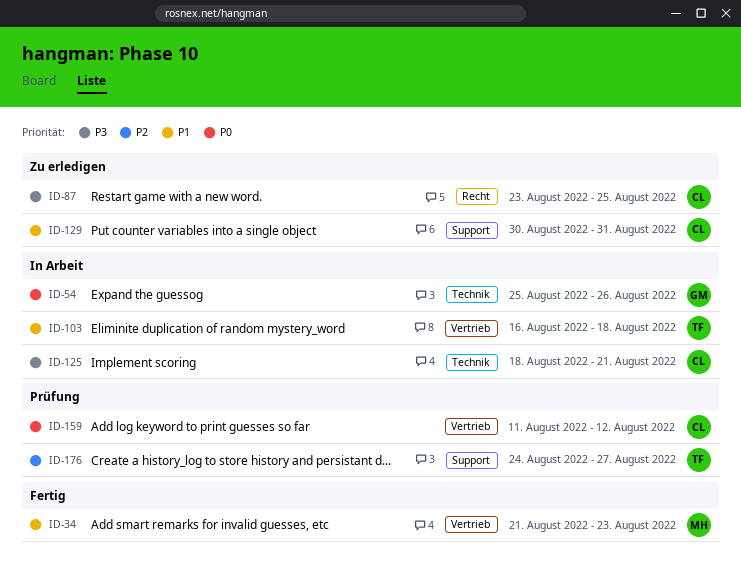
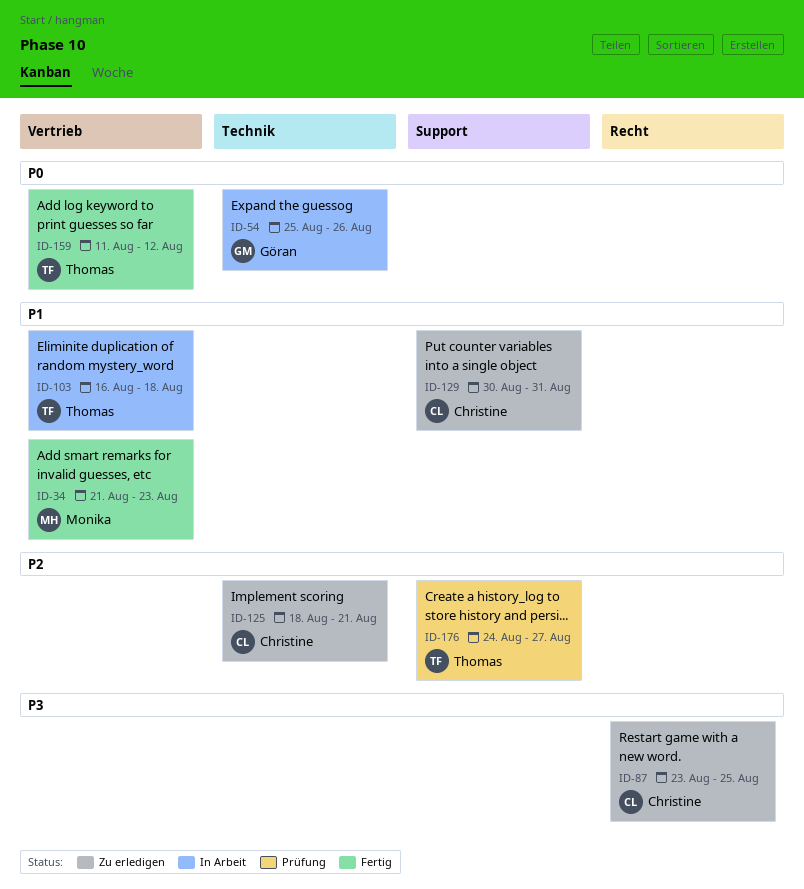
ID-125, status: In Arbeit -> Zu erledigen
ID-125, priority: P3 -> P2
ID-159, status: Prüfung -> Fertig
ID-159, owner: Christine -> Thomas

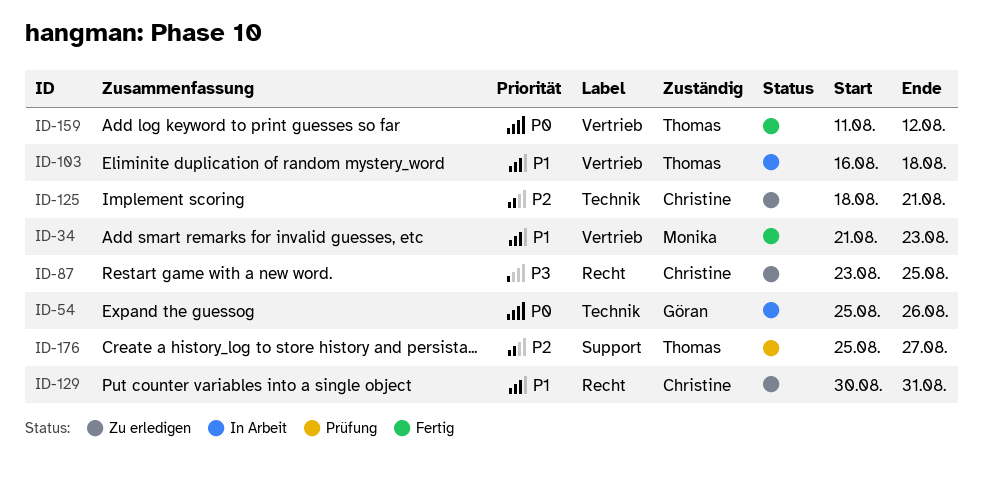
ID-129, label: Support -> Recht
ID-176, start: Aug 24 -> Aug 25

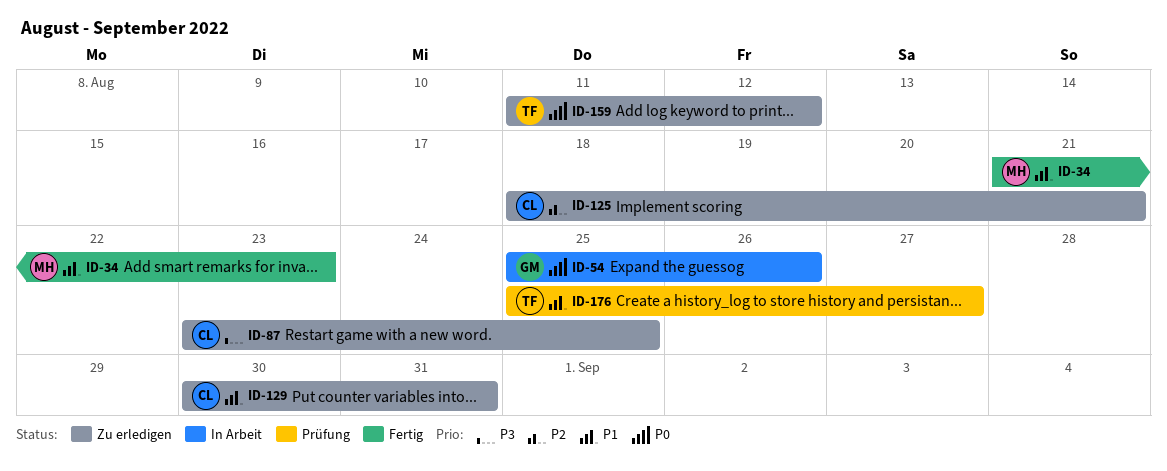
ID-103: present -> none
ID-159, status: Fertig -> Zu erledigen
ID-176, priority: P2 -> P1

